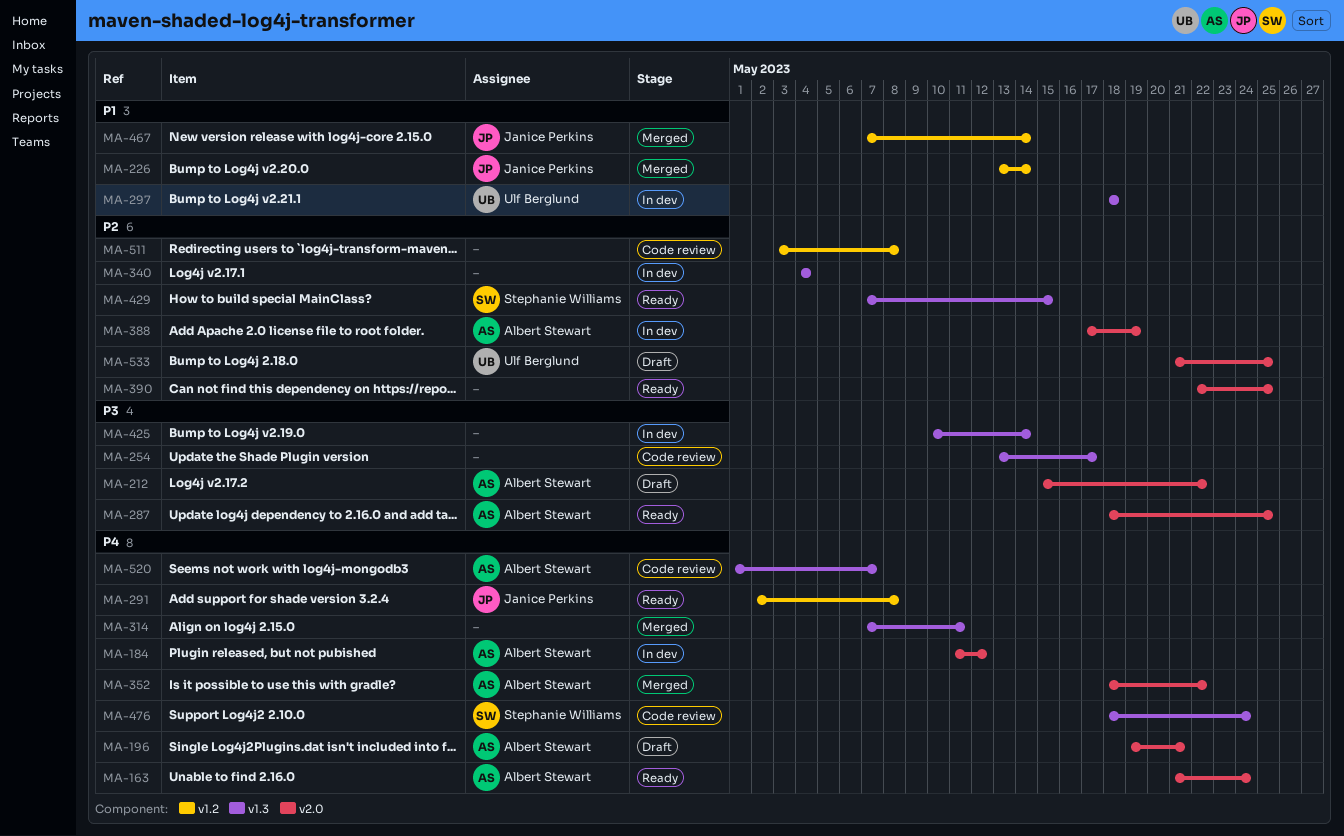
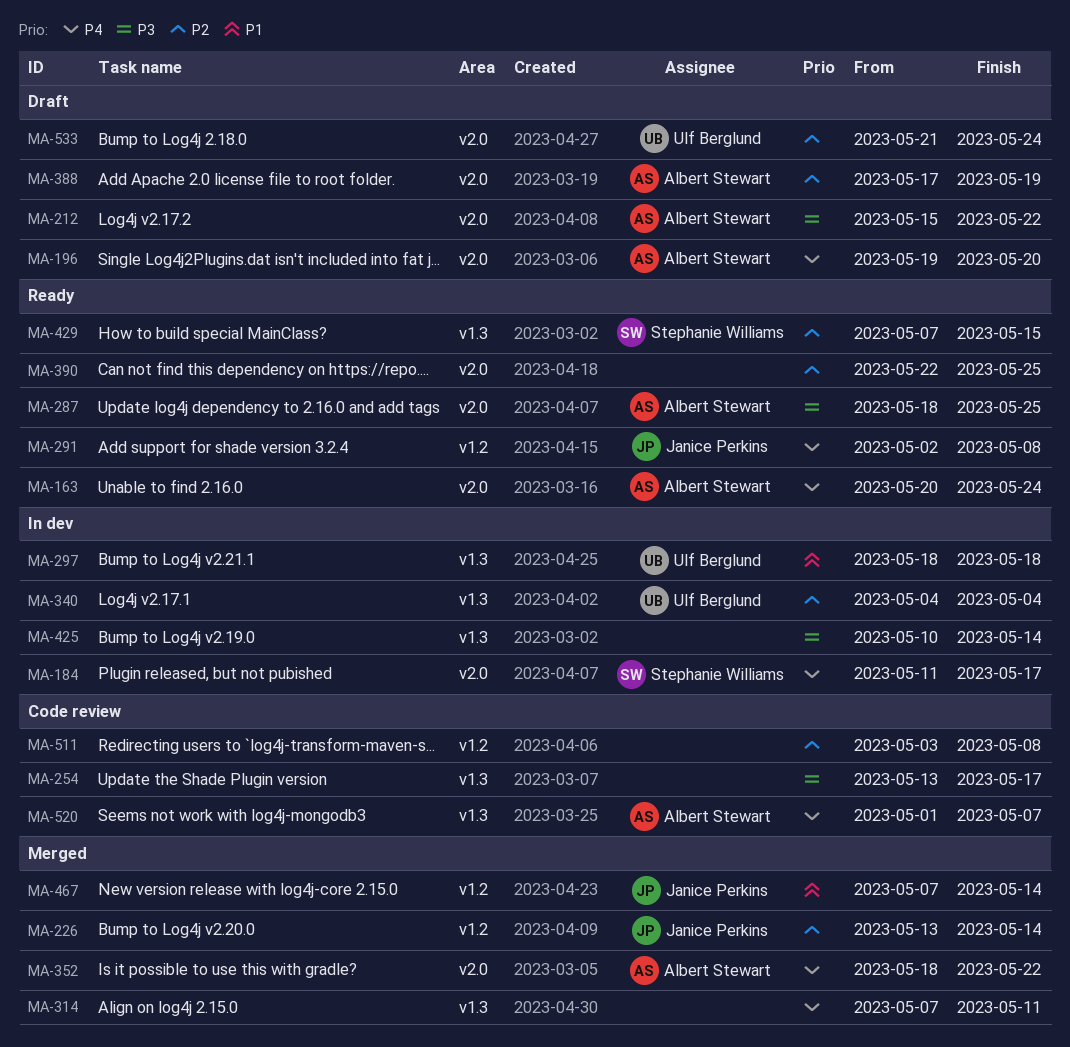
MA-163, start: May 21 -> May 20
MA-184, owner: Albert Stewart -> Stephanie Williams
MA-184, due: May 12 -> May 17
MA-196, due: May 21 -> May 20
MA-226, priority: P1 -> P2
MA-340, owner: none -> Ulf Berglund
MA-388, status: In dev -> Draft
MA-476: present -> none
MA-533, due: May 25 -> May 24

